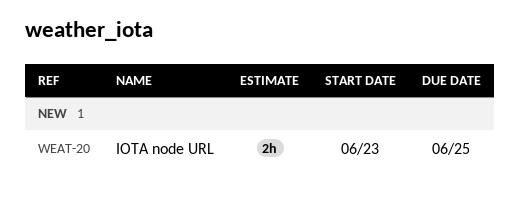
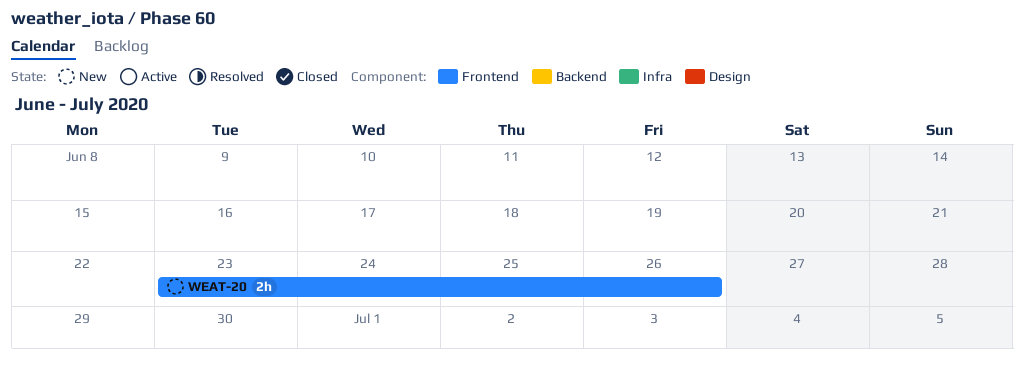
WEAT-20, due: Jun 25 -> Jun 26

